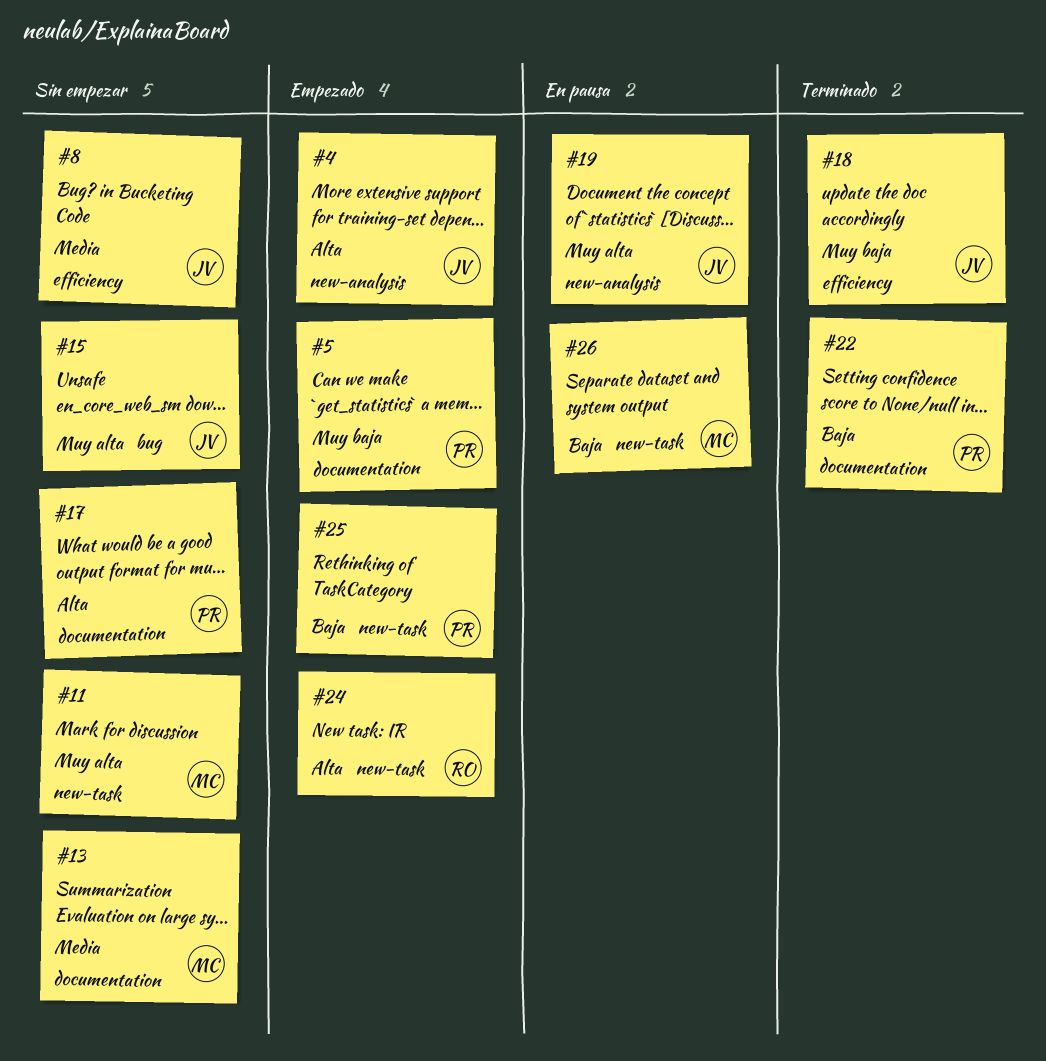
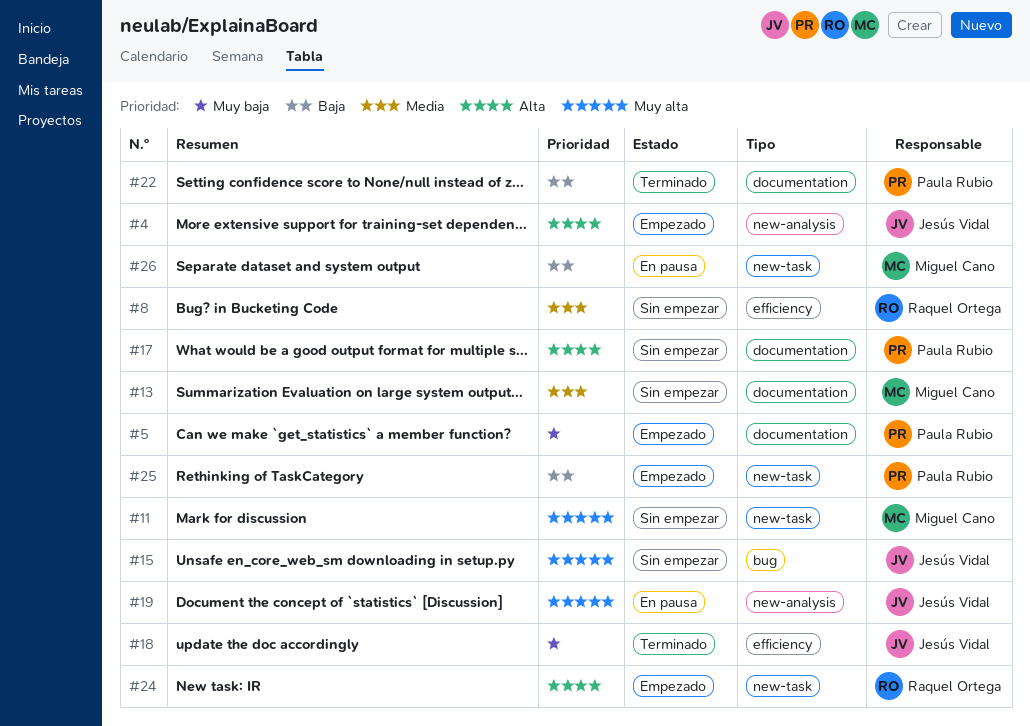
#8, owner: Jesús Vidal -> Raquel Ortega

